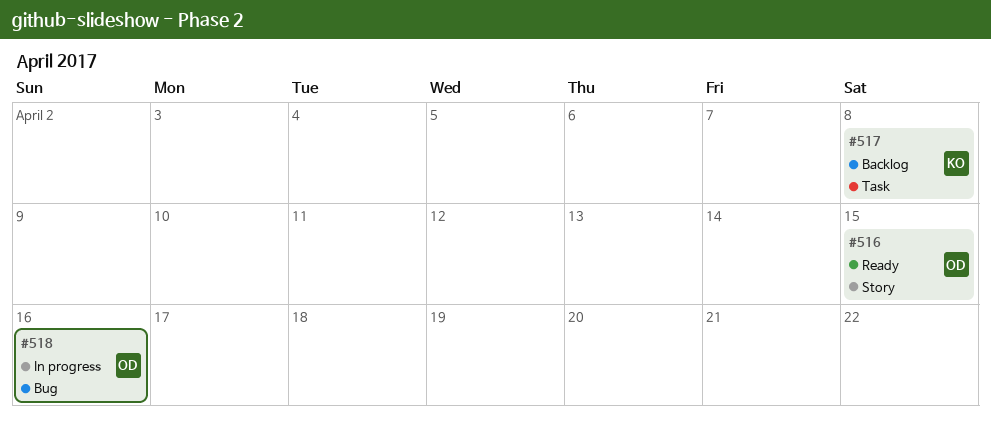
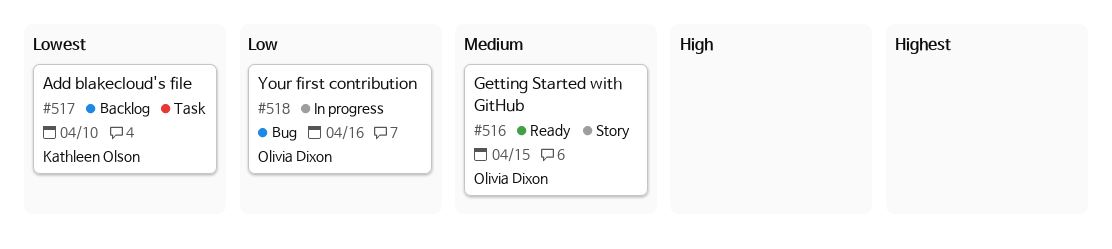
#517, due: Apr 8 -> Apr 10

